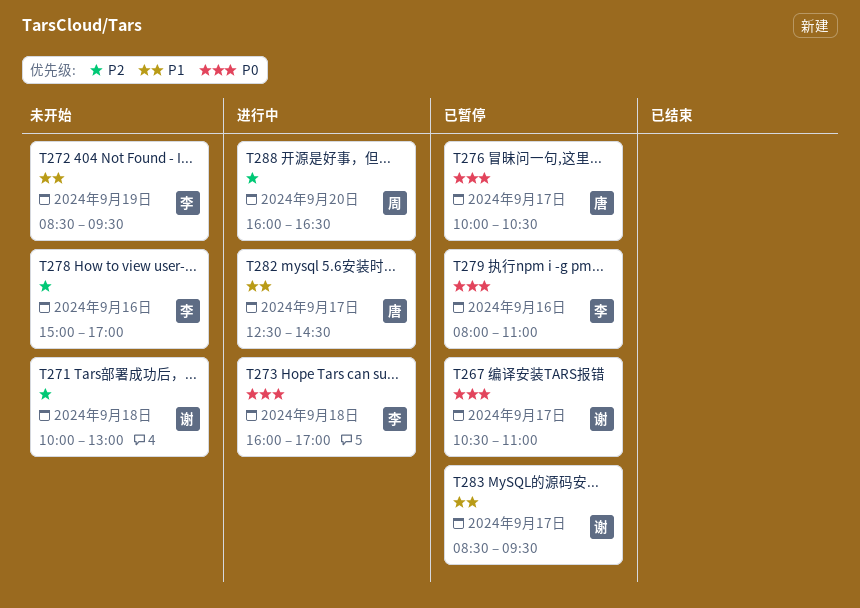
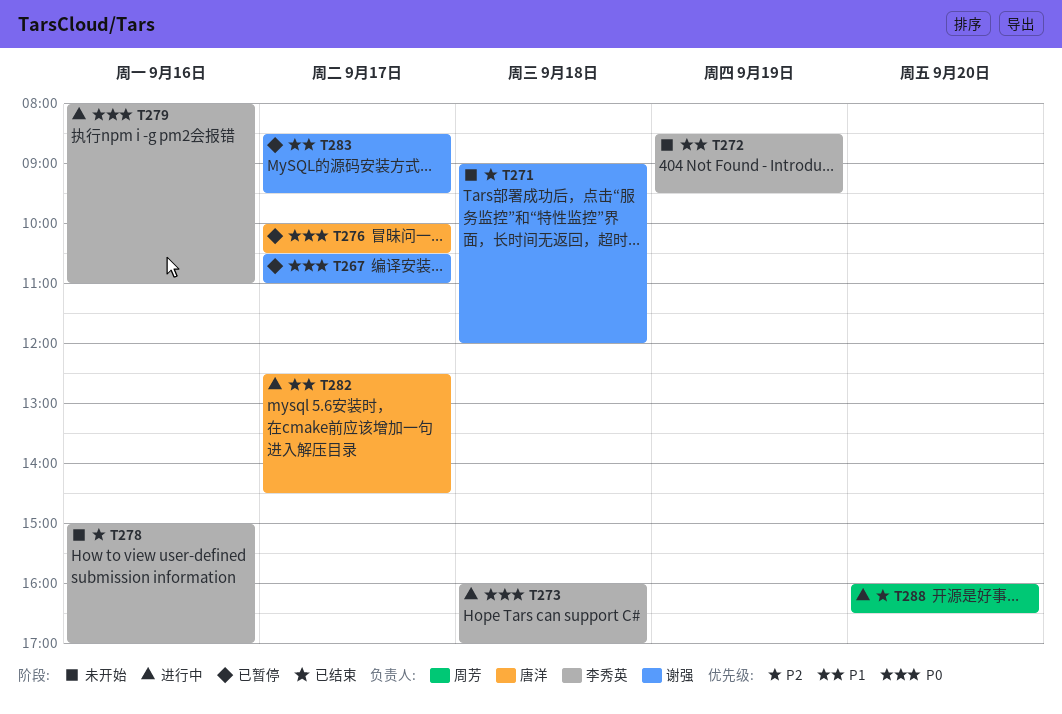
T271, begins: 10:00 -> 09:00
T271, ends: 13:00 -> 12:00
T279, status: 已暂停 -> 进行中

